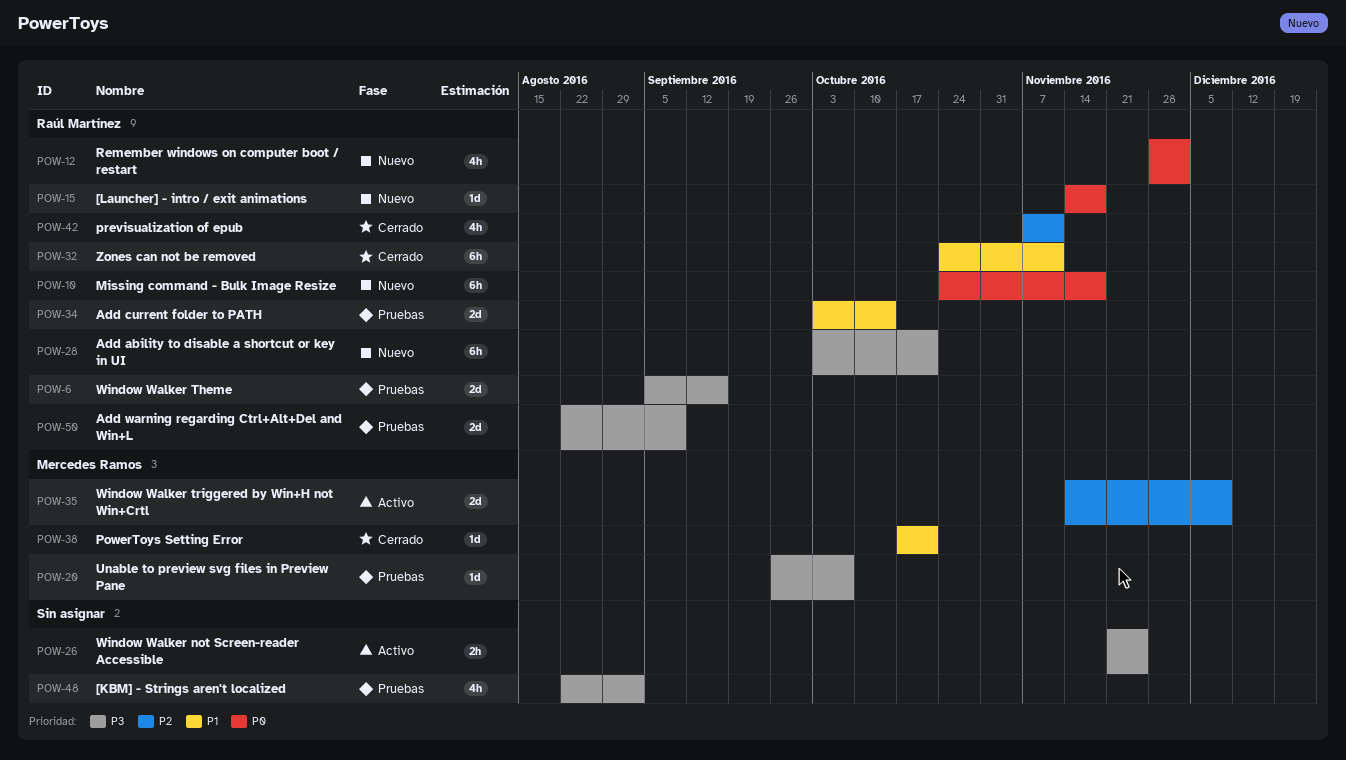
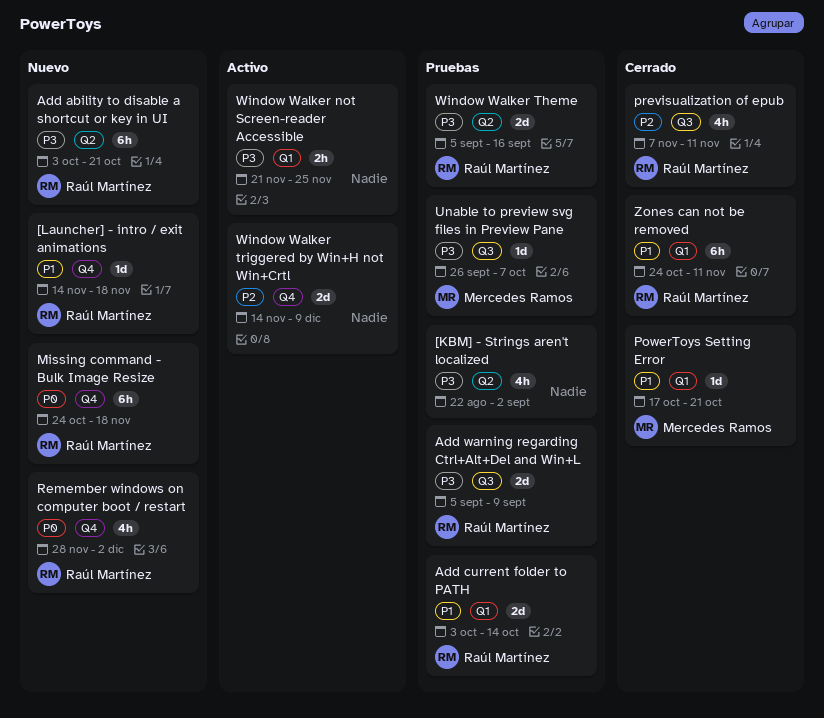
[Launcher] - intro / exit animations, priority: P0 -> P1
Add warning regarding Ctrl+Alt+Del and Win+L, start: Aug 22 -> Sep 5
Window Walker triggered by Win+H not Win+Crtl, owner: Mercedes Ramos -> none

